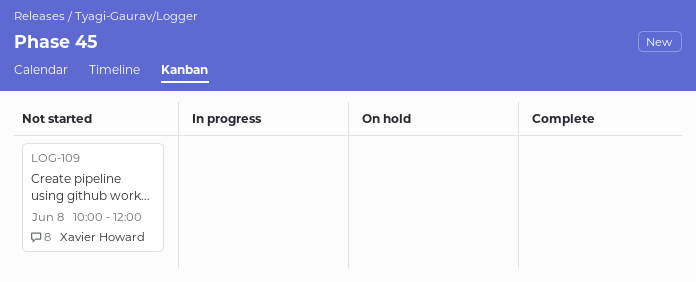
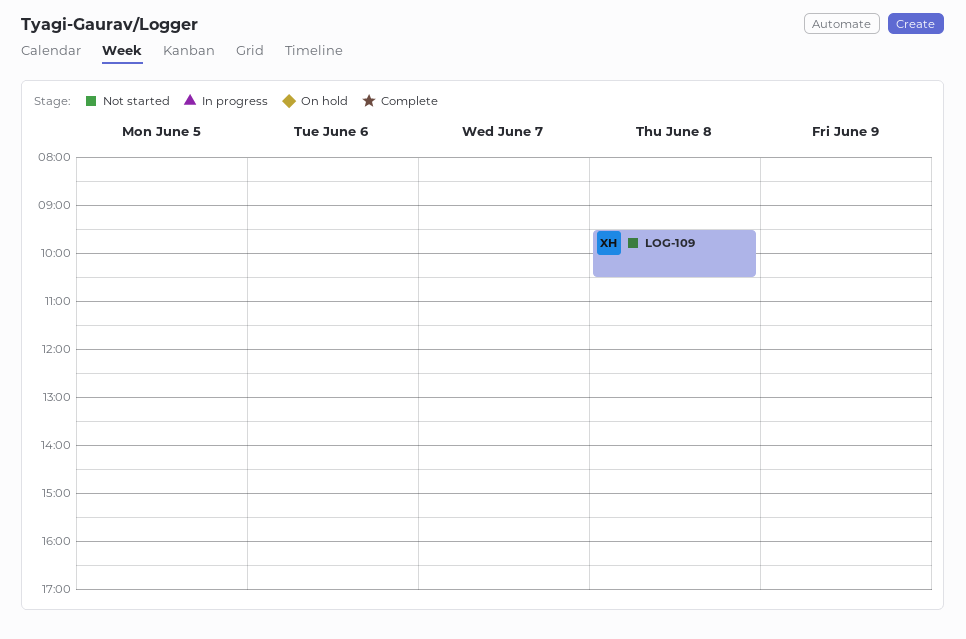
LOG-109, begins: 10:00 -> 09:30
LOG-109, ends: 12:00 -> 10:30

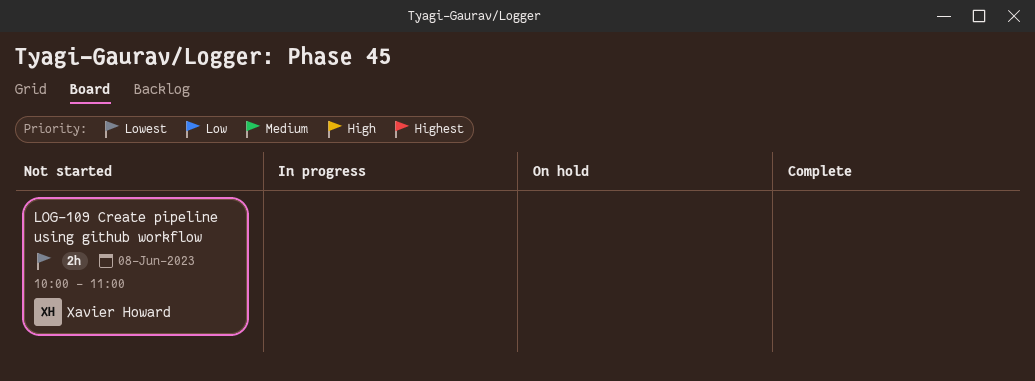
LOG-109, begins: 09:30 -> 10:00
LOG-109, ends: 10:30 -> 11:00

